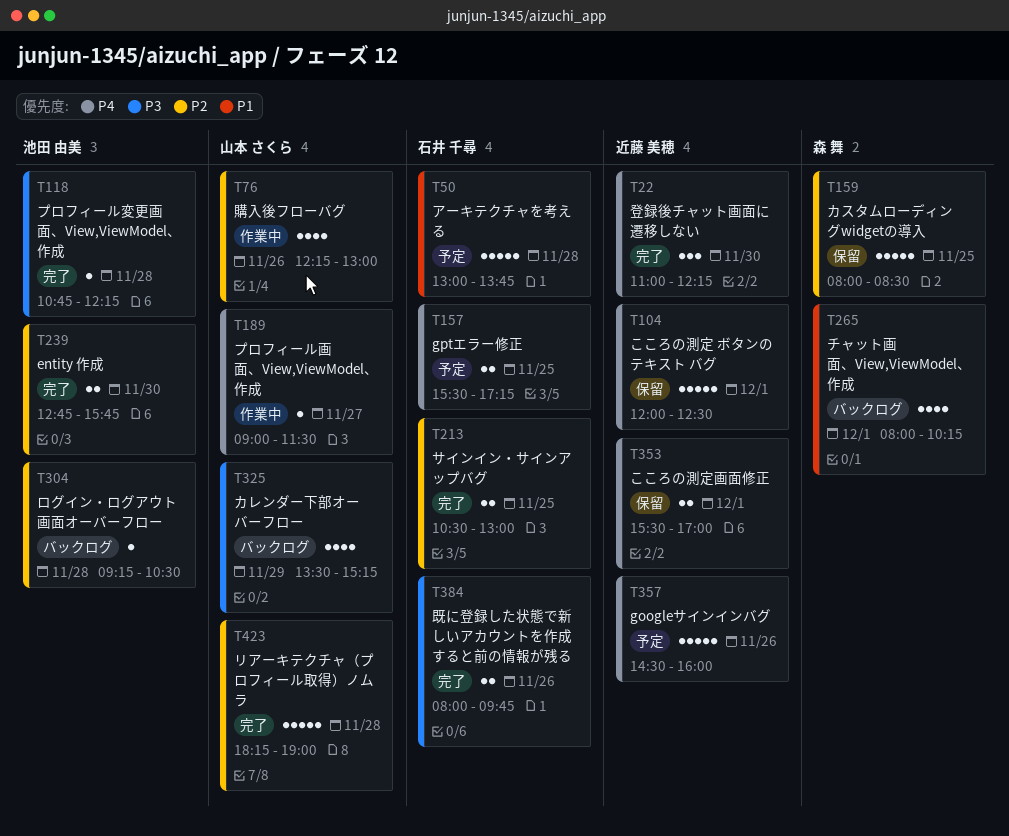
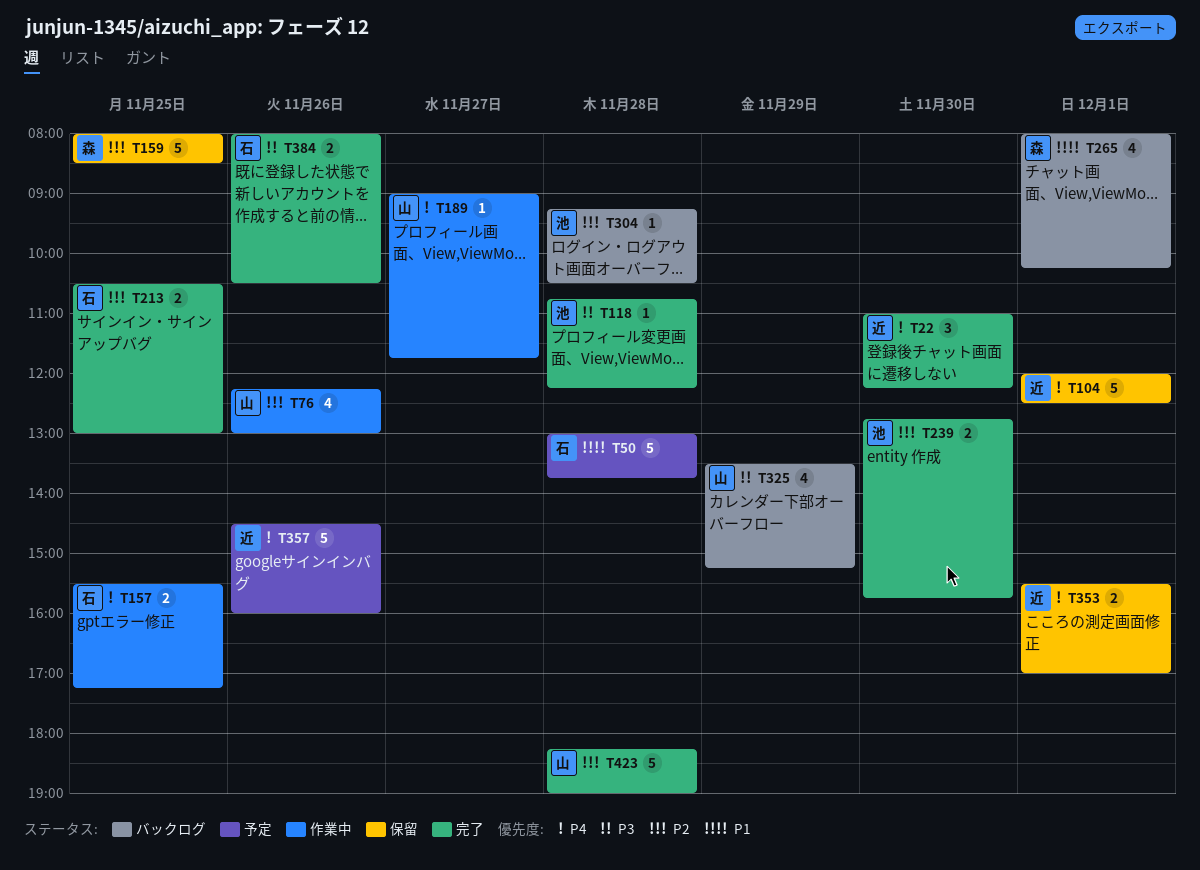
T157, status: 予定 -> 作業中
T189, ends: 11:30 -> 11:45
T384, ends: 09:45 -> 10:30

